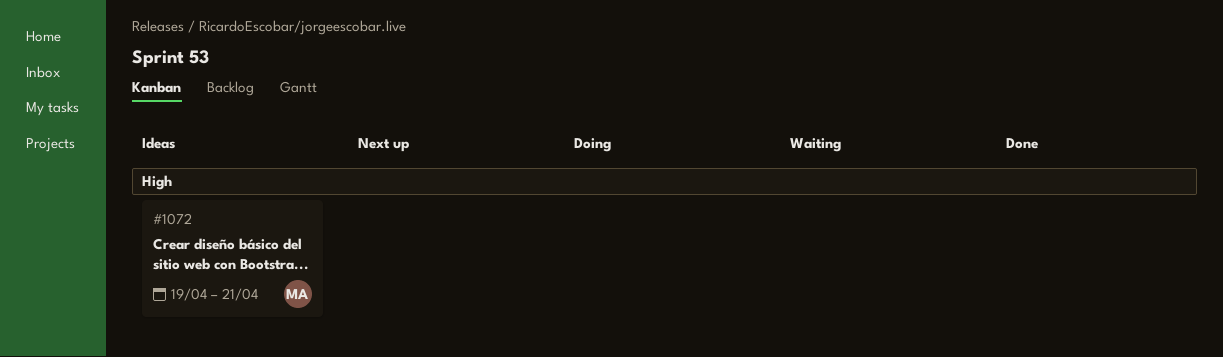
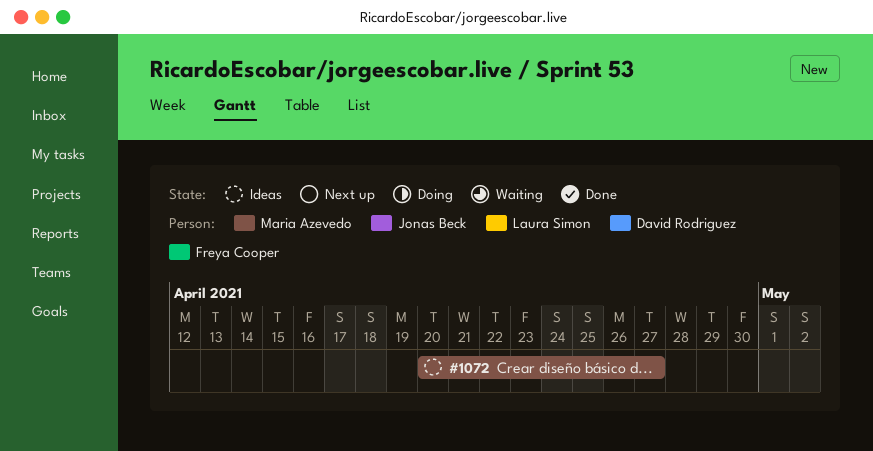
#1072, start: Apr 19 -> Apr 20
#1072, due: Apr 21 -> Apr 27

